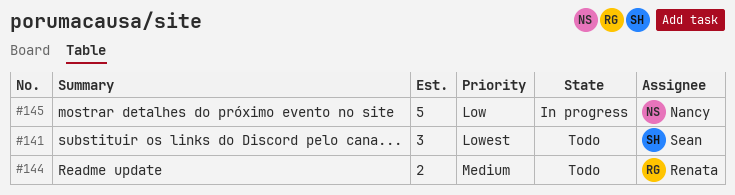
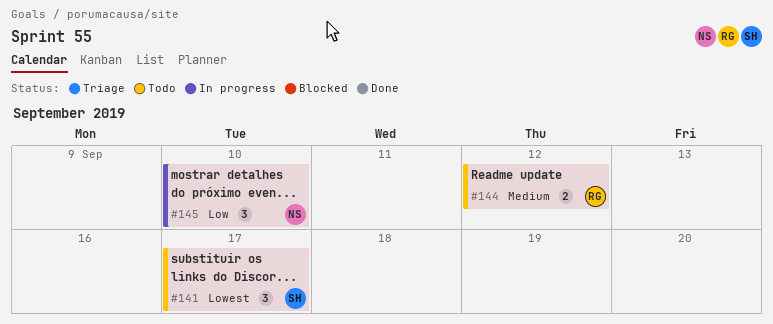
#145, estimate: 5 -> 3

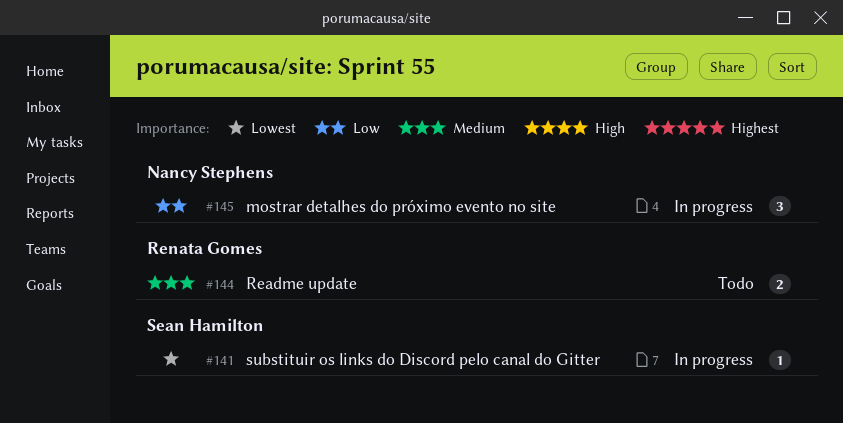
#141, status: Todo -> In progress
#141, estimate: 3 -> 1

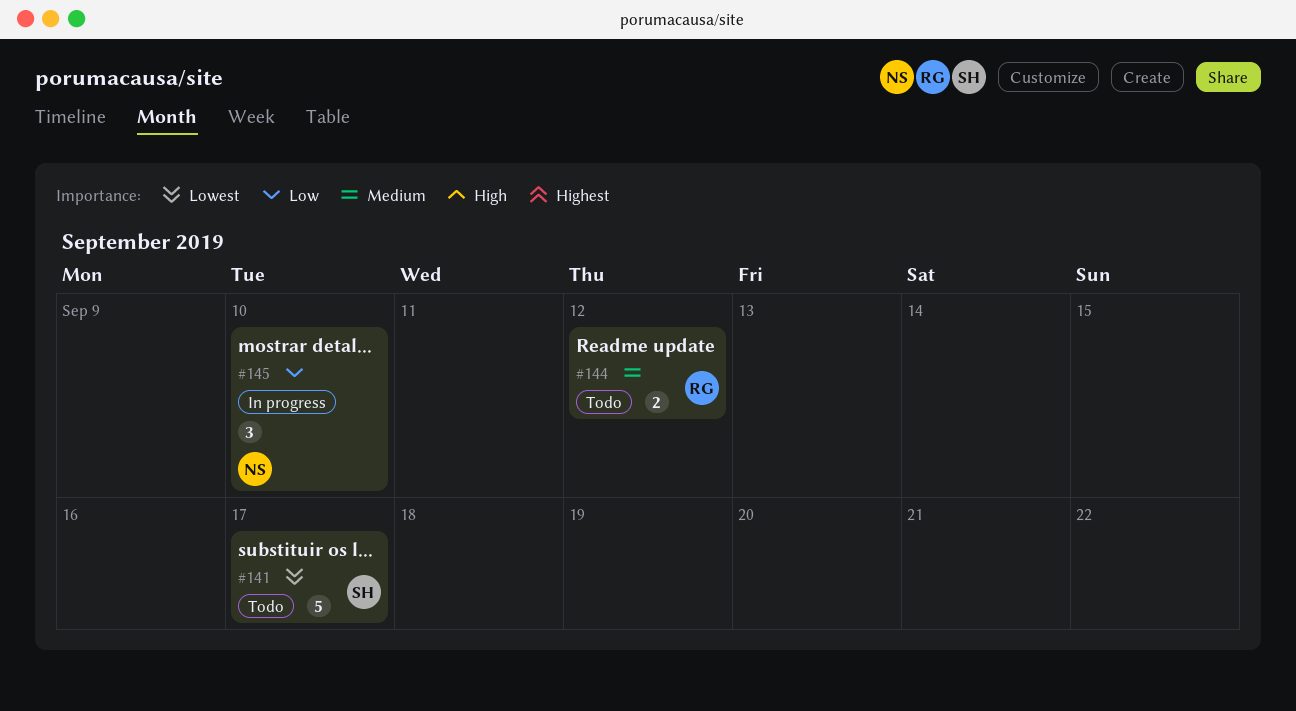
#141, status: In progress -> Todo
#141, estimate: 1 -> 5

